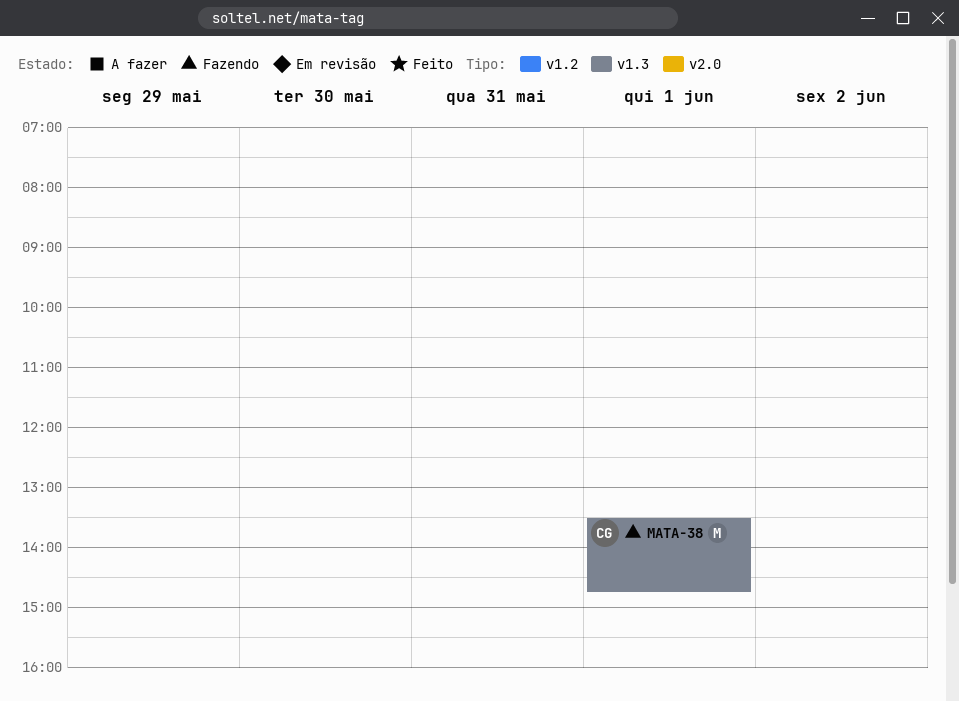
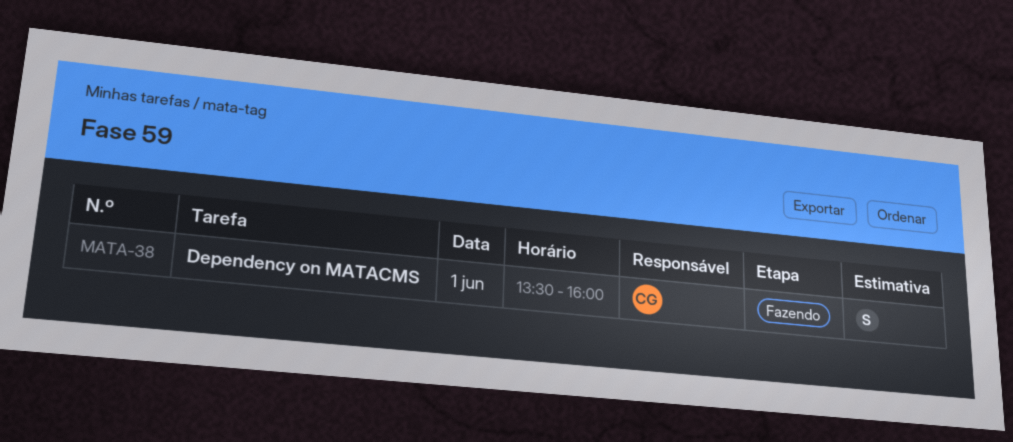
MATA-38, estimate: M -> S
MATA-38, ends: 14:45 -> 16:00

